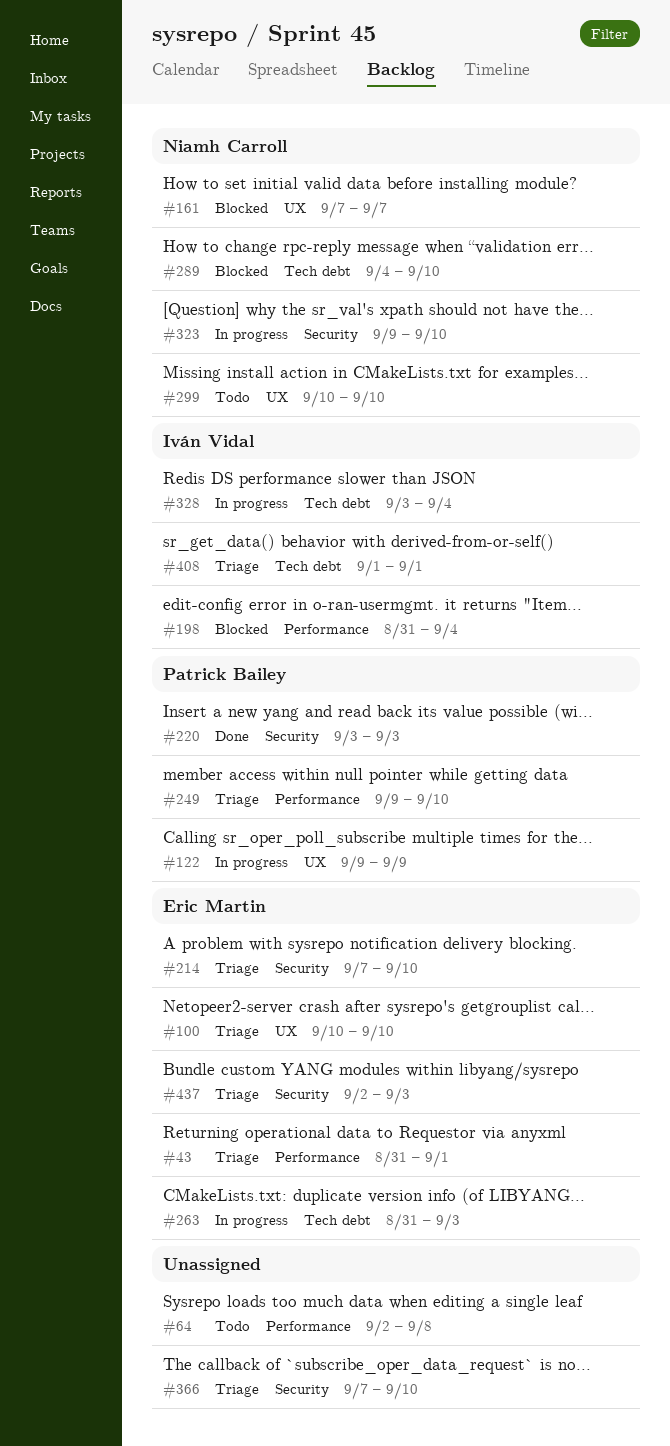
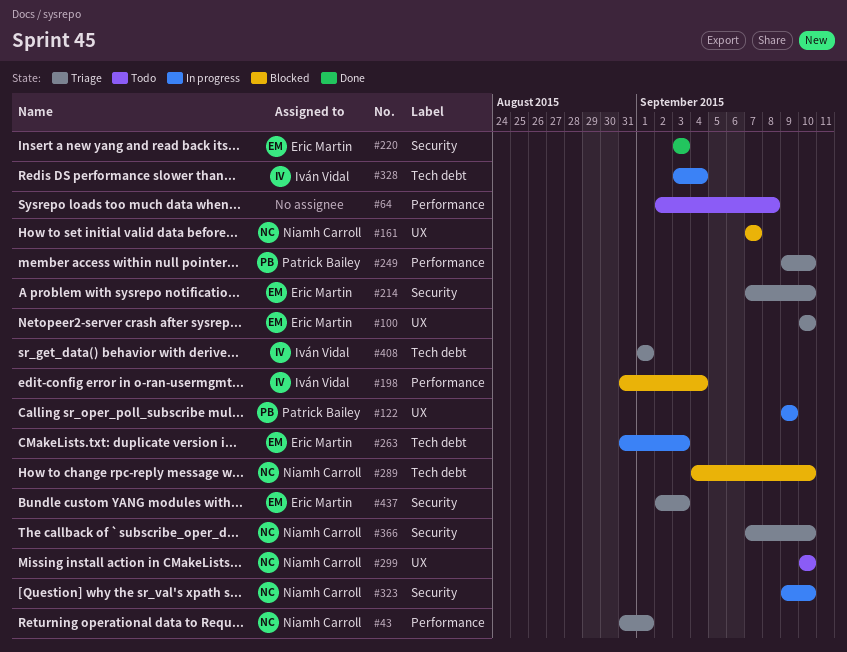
#43, owner: Eric Martin -> Niamh Carroll
#220, owner: Patrick Bailey -> Eric Martin
#366, owner: none -> Niamh Carroll

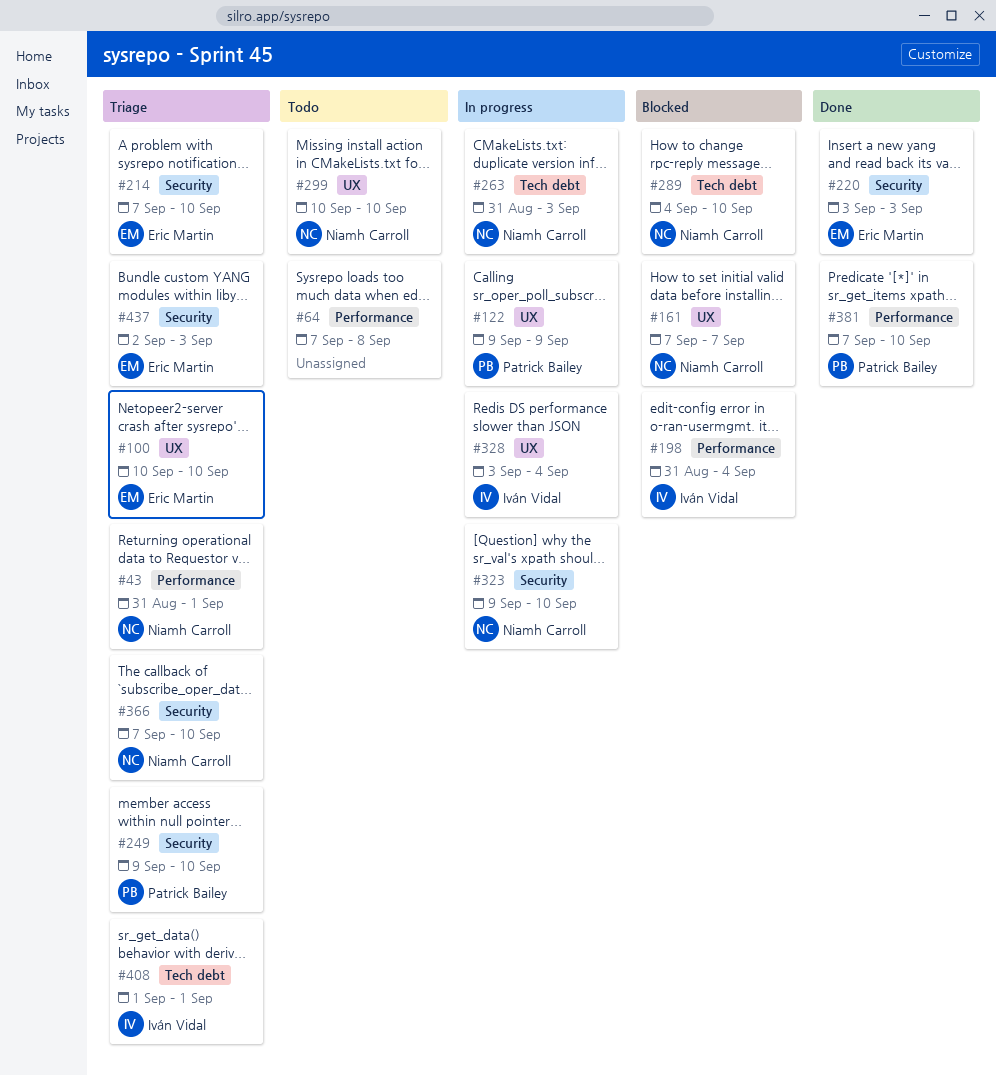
#64, start: Sep 2 -> Sep 7
#249, label: Performance -> Security
#263, owner: Eric Martin -> Niamh Carroll
#328, label: Tech debt -> UX
#381: none -> present

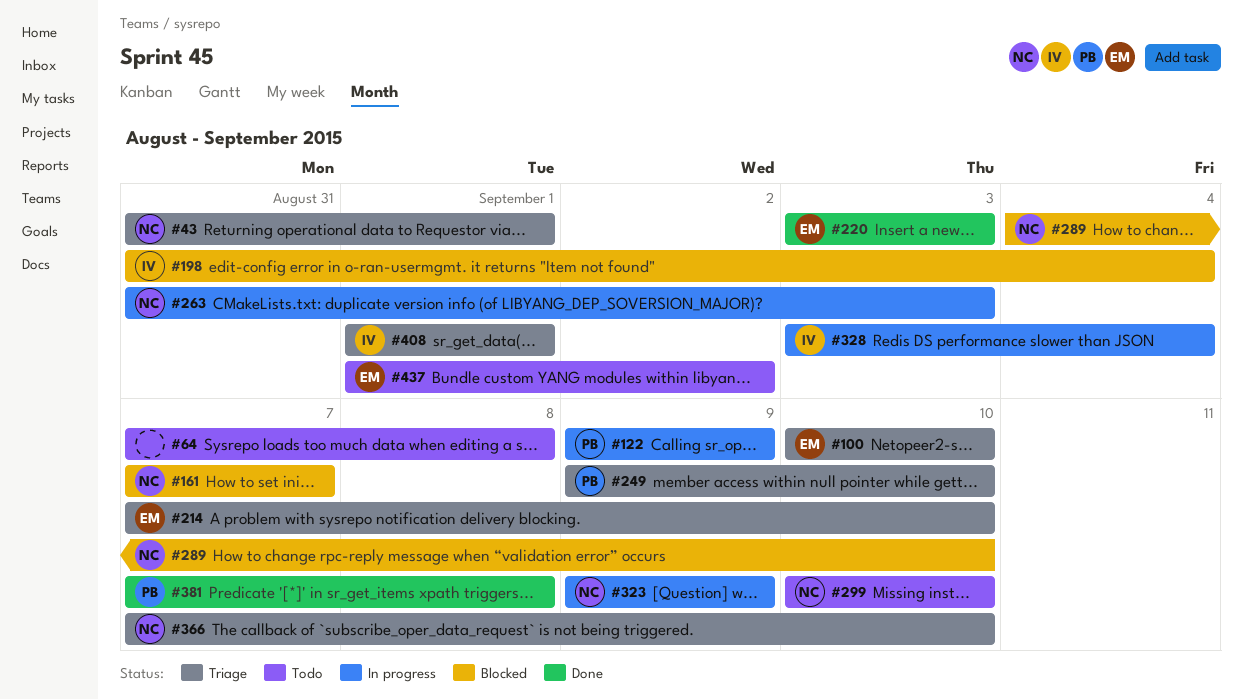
#323, due: Sep 10 -> Sep 9
#381, due: Sep 10 -> Sep 8
#437, status: Triage -> Todo
#437, start: Sep 2 -> Sep 1
#437, due: Sep 3 -> Sep 2

